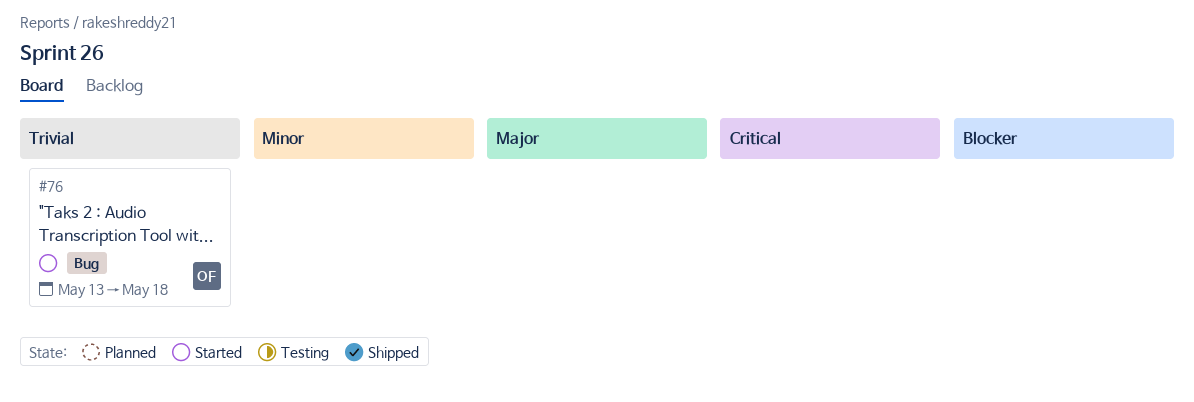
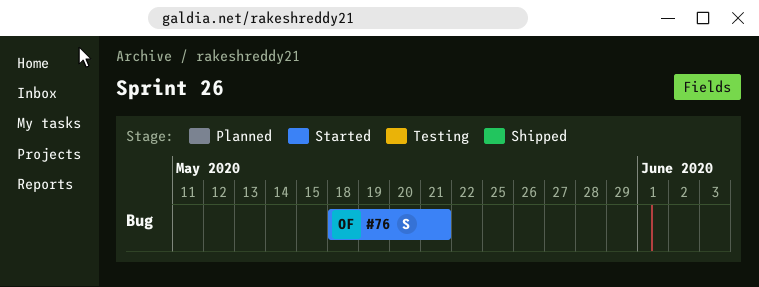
#76, start: May 13 -> May 18
#76, due: May 18 -> May 21

